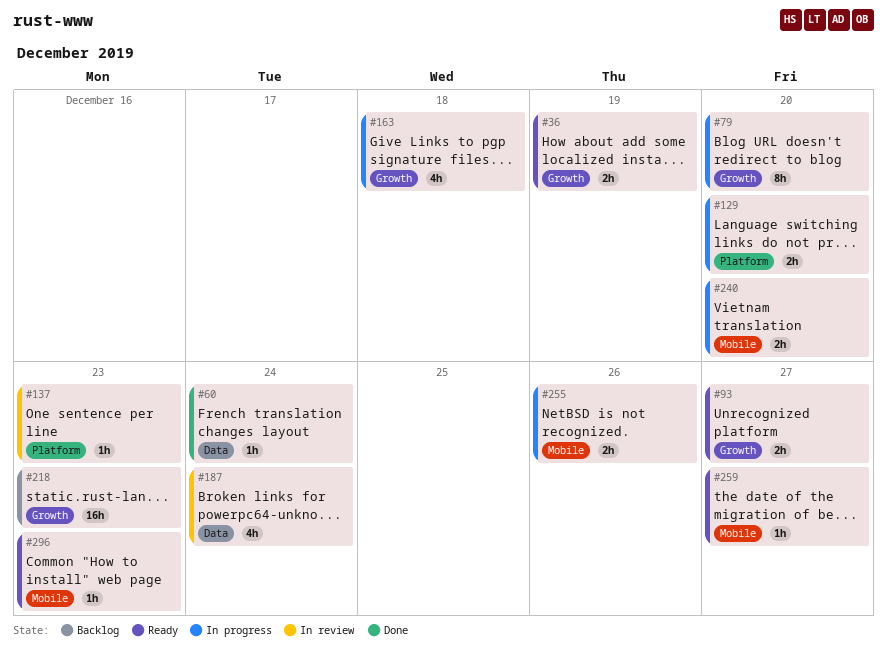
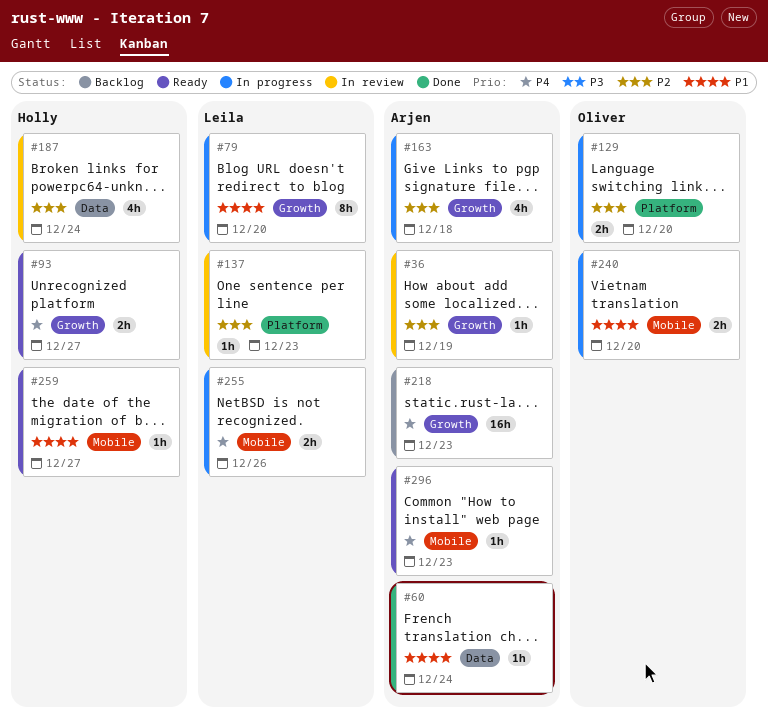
#36, status: Ready -> In review
#36, estimate: 2h -> 1h

